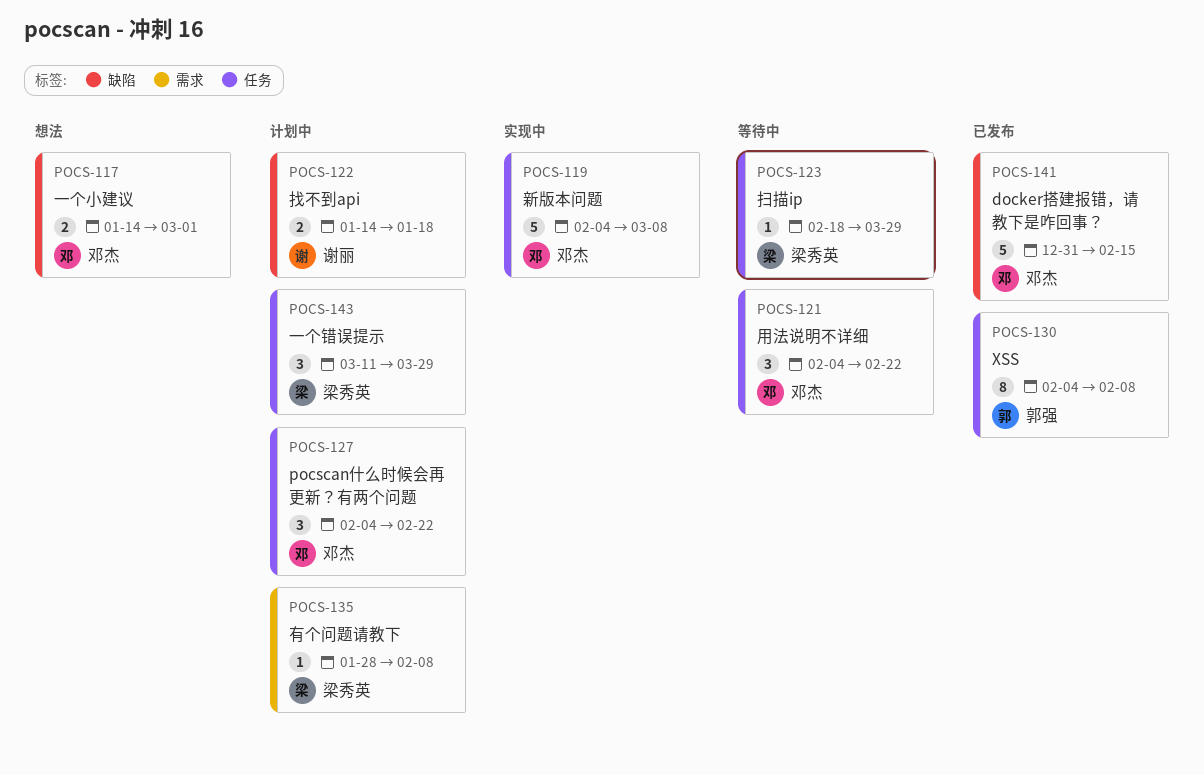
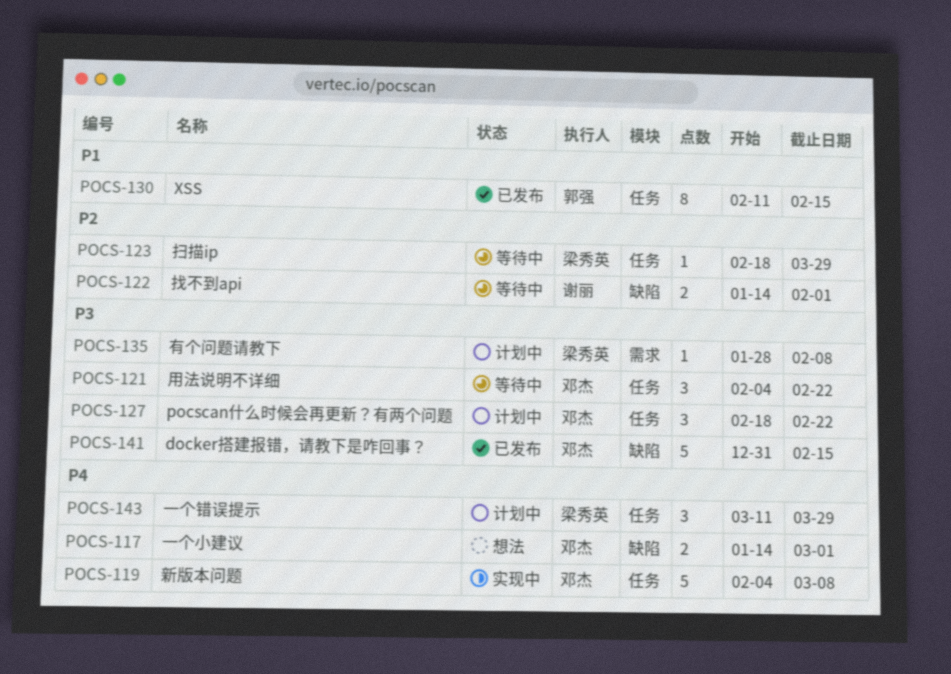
POCS-122, status: 计划中 -> 等待中
POCS-122, due: Jan 18 -> Feb 1
POCS-127, start: Feb 4 -> Feb 18
POCS-130, start: Feb 4 -> Feb 11
POCS-130, due: Feb 8 -> Feb 15

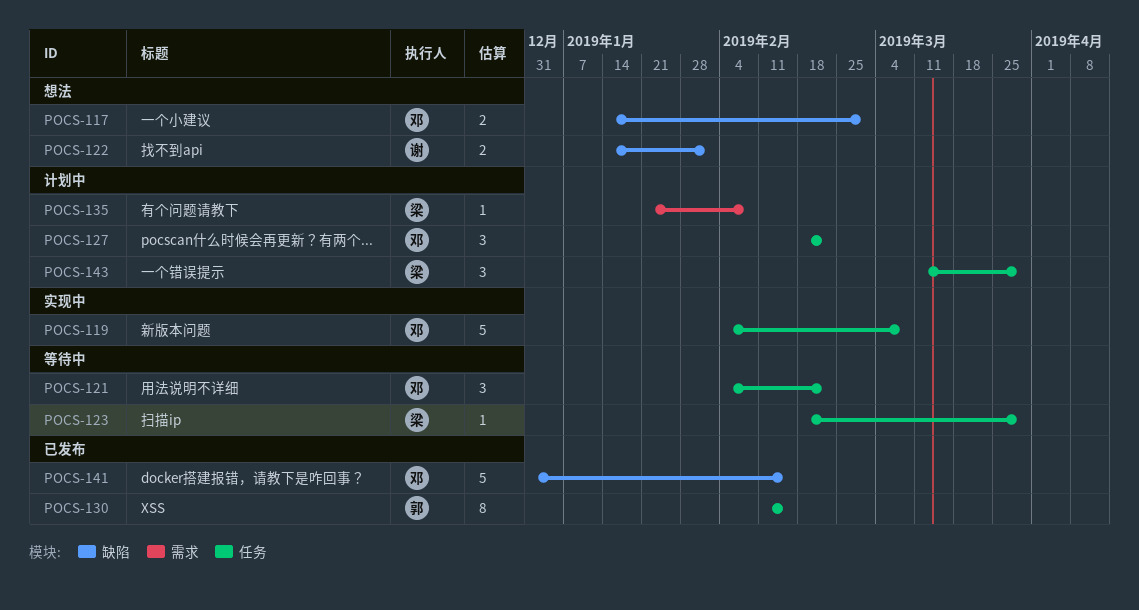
POCS-122, status: 等待中 -> 想法
POCS-135, start: Jan 28 -> Jan 21

